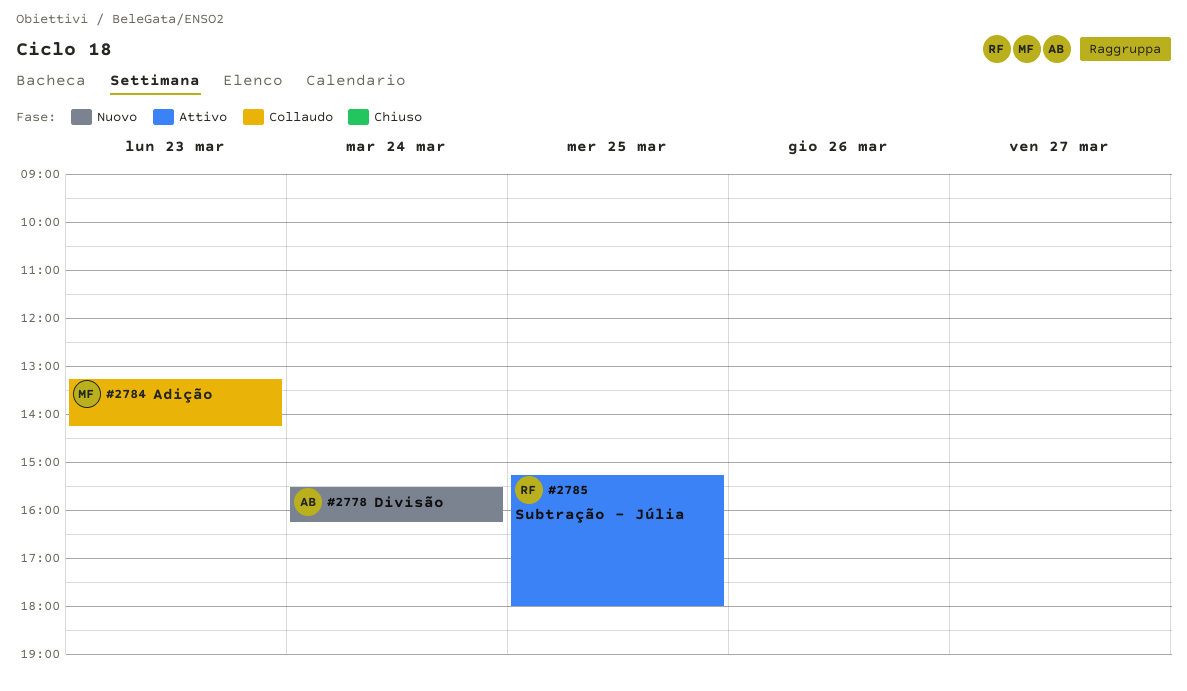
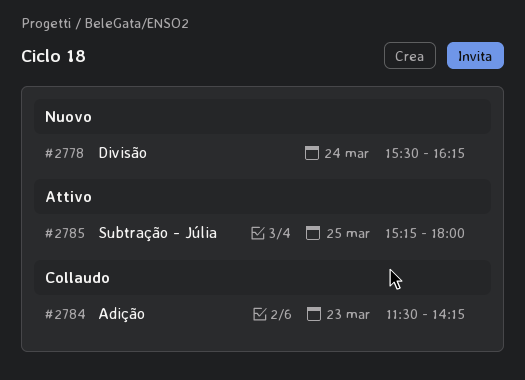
#2784, begins: 13:15 -> 11:30

